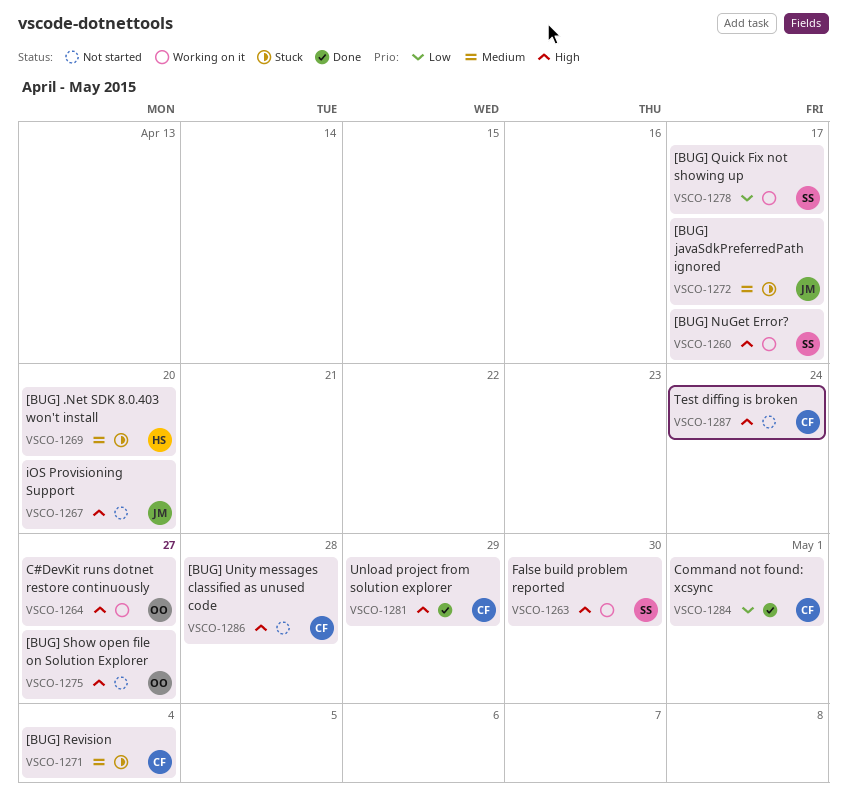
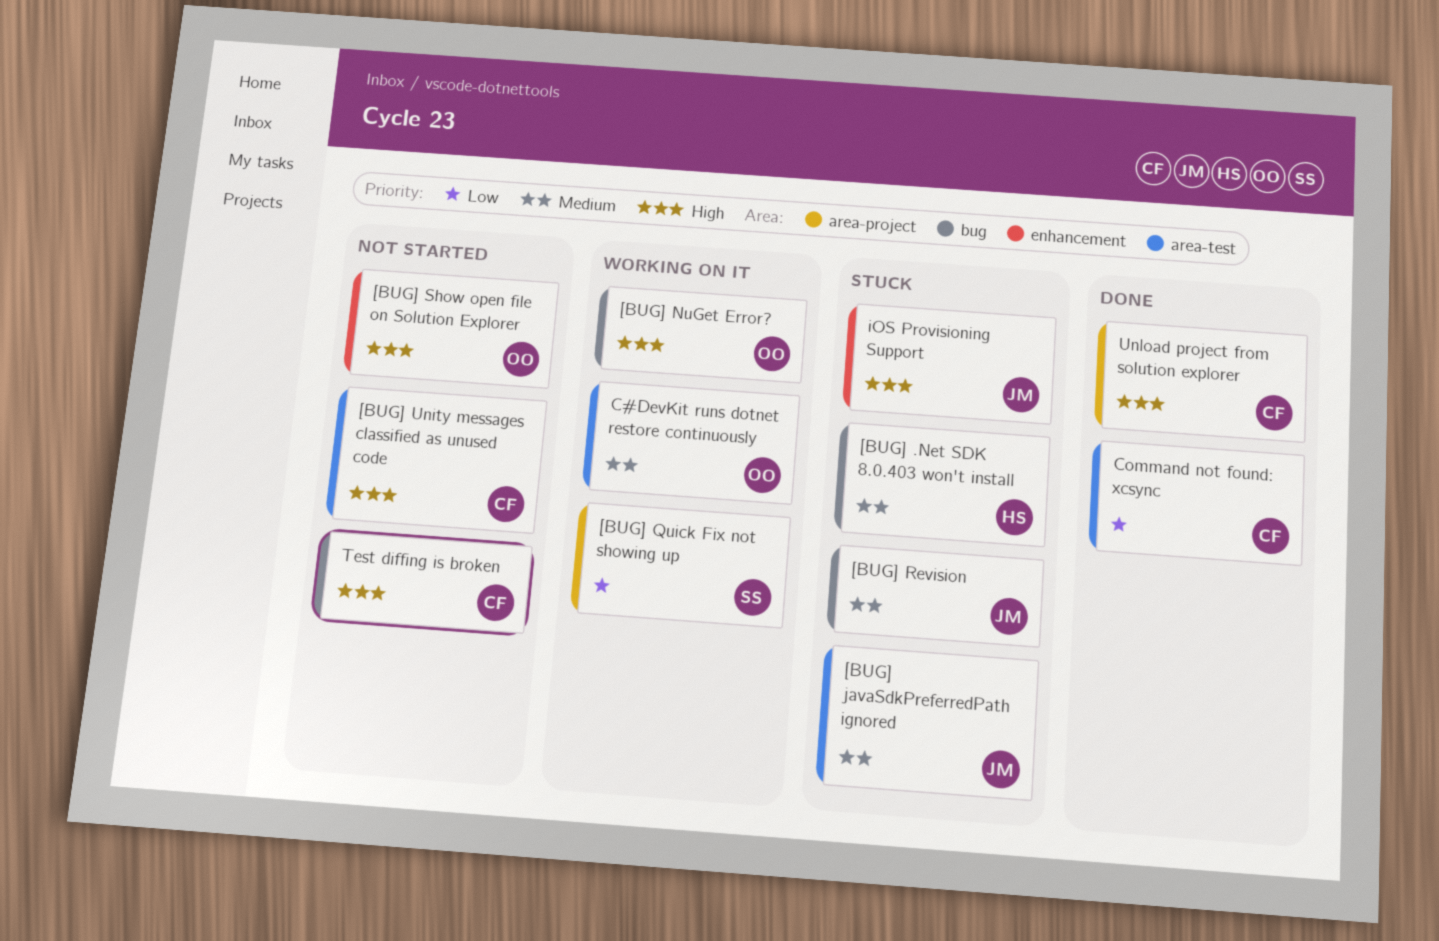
[BUG] NuGet Error?, owner: SS -> OO
[BUG] Revision, owner: CF -> JM
C#DevKit runs dotnet restore continuously, priority: High -> Medium
False build problem reported: present -> none
iOS Provisioning Support, status: Not started -> Stuck

